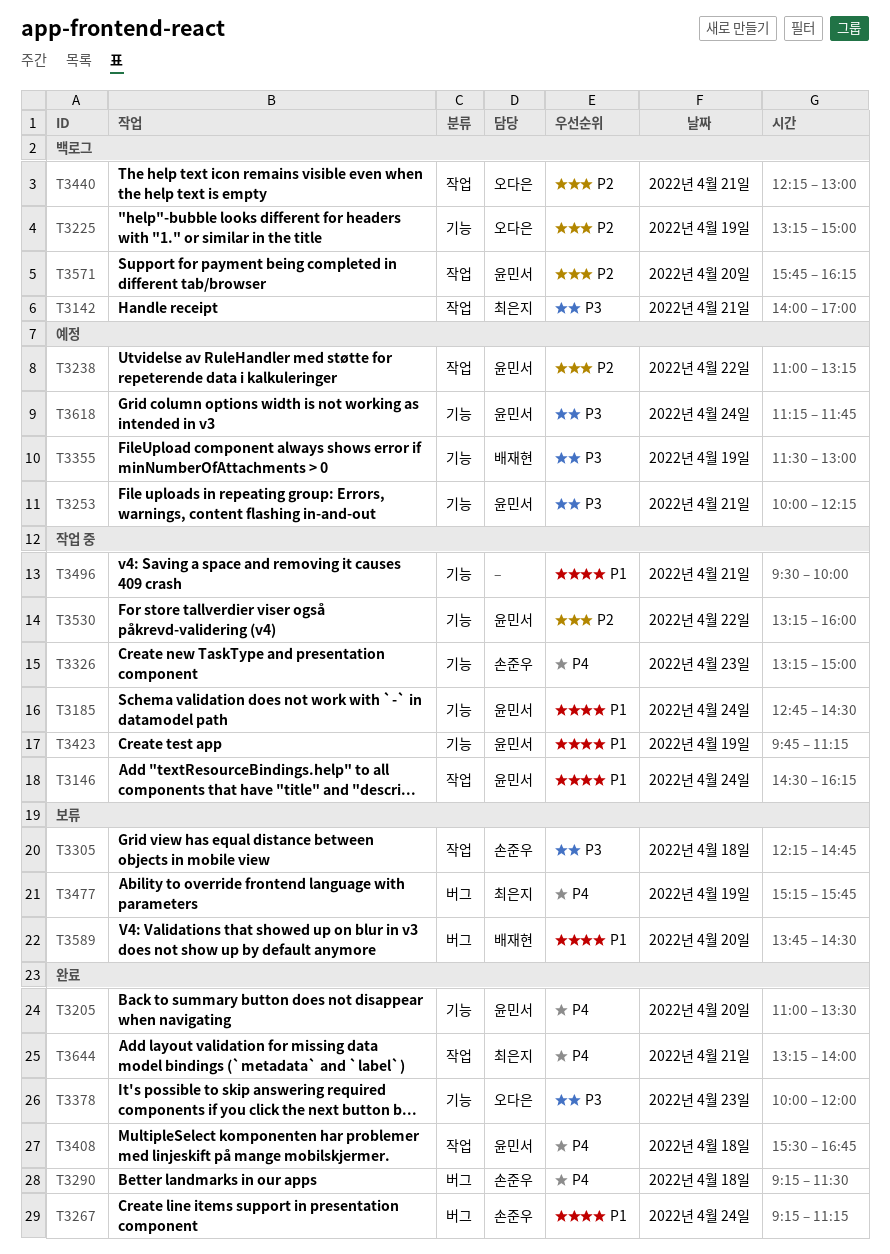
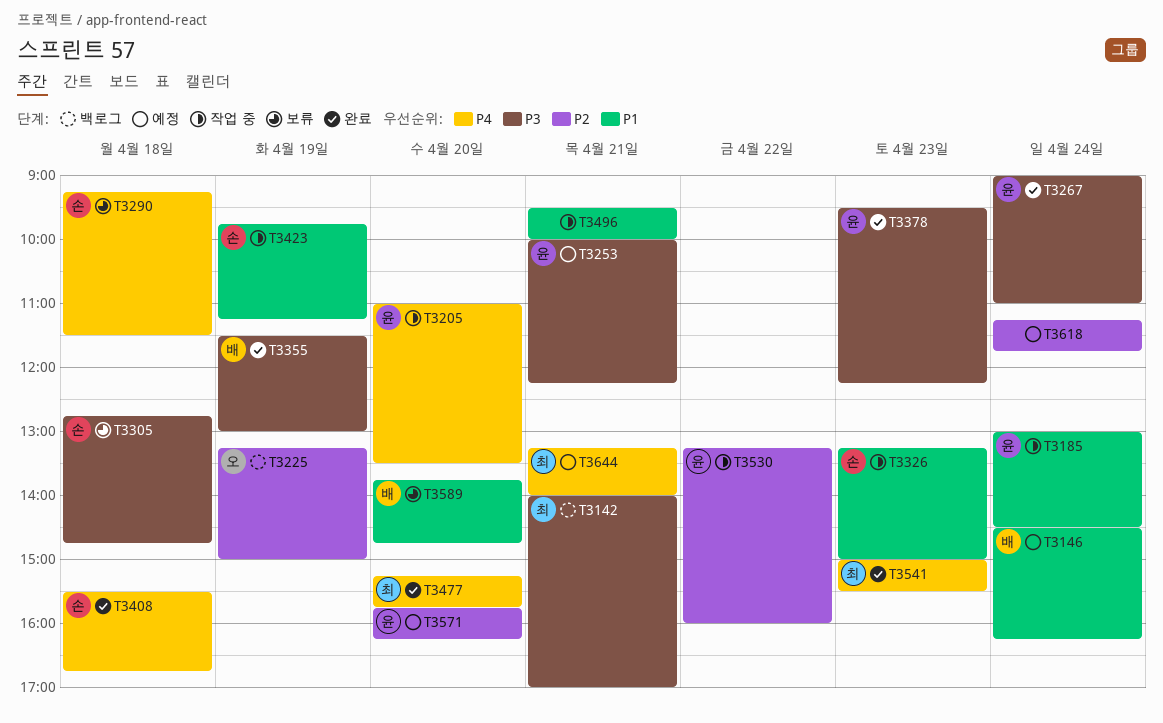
T3146, status: 작업 중 -> 예정
T3146, owner: 윤민서 -> 배재현
T3185, begins: 12:45 -> 13:00
T3205, status: 완료 -> 작업 중
T3238: present -> none
T3267, owner: 손준우 -> 윤민서
T3267, priority: P1 -> P3
T3267, begins: 09:15 -> 09:00
T3267, ends: 11:15 -> 11:00
T3290, status: 완료 -> 보류
T3305, begins: 12:15 -> 12:45
T3326, priority: P4 -> P1
T3355, status: 예정 -> 완료
T3378, owner: 오다은 -> 윤민서
T3378, begins: 10:00 -> 09:30
T3378, ends: 12:00 -> 12:15
T3408, owner: 윤민서 -> 손준우
T3423, owner: 윤민서 -> 손준우
T3440: present -> none
T3477, status: 보류 -> 완료
T3477, day: Apr 19 -> Apr 20
T3541: none -> present
T3571, status: 백로그 -> 예정
T3589, ends: 14:30 -> 14:45
T3618, owner: 윤민서 -> none
T3618, priority: P3 -> P2
T3644, status: 완료 -> 예정

